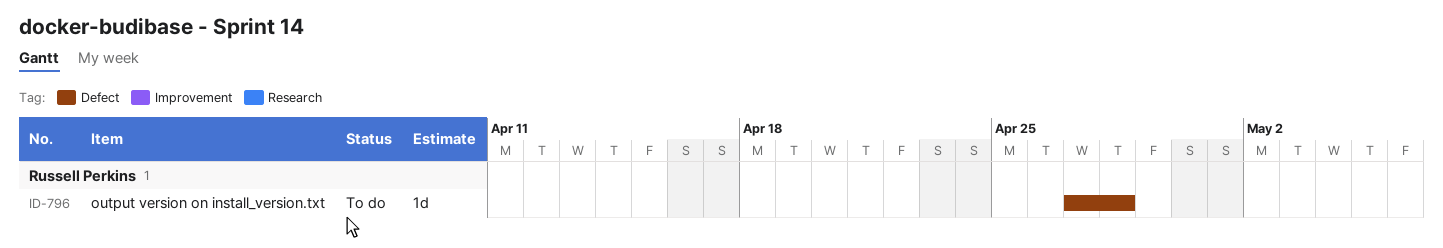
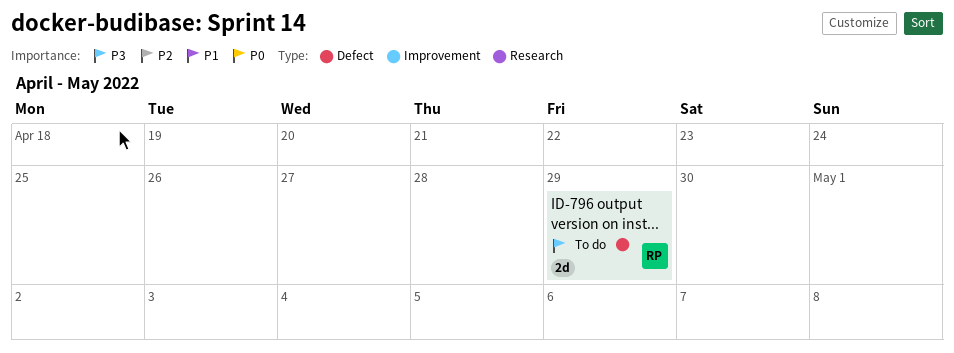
ID-796, estimate: 1d -> 2d
ID-796, due: Apr 28 -> Apr 29

